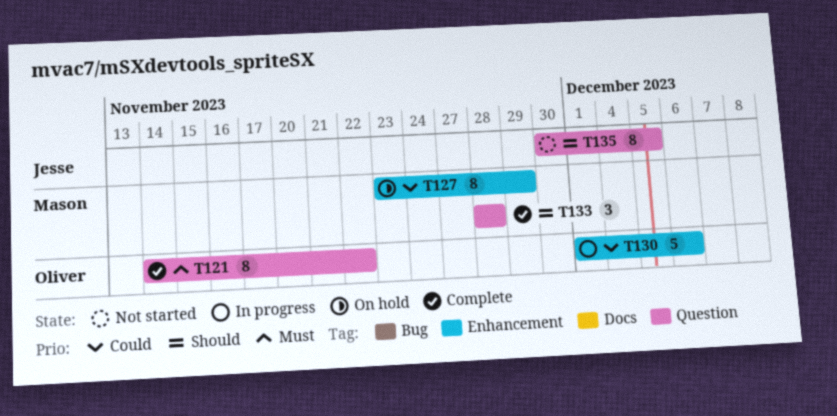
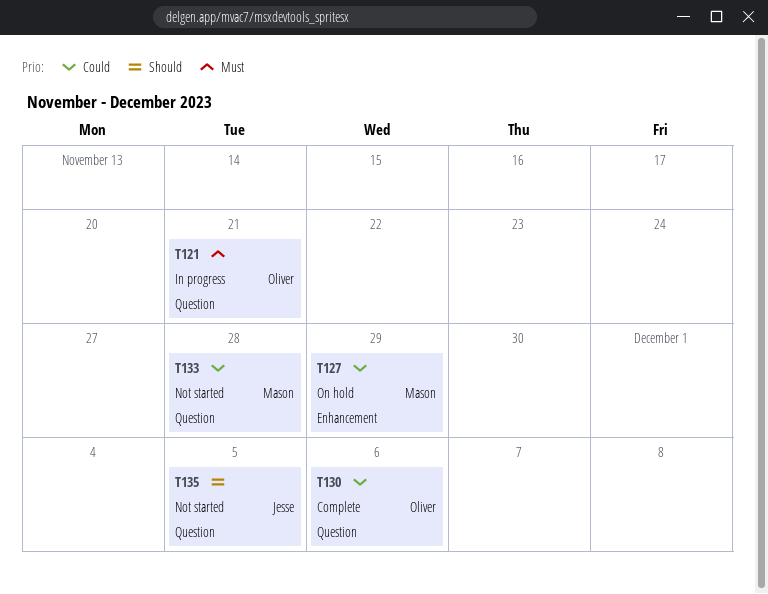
T121, status: Complete -> In progress
T121, due: Nov 22 -> Nov 21
T130, status: In progress -> Complete
T130, label: Enhancement -> Question
T133, status: Complete -> Not started
T133, priority: Should -> Could

